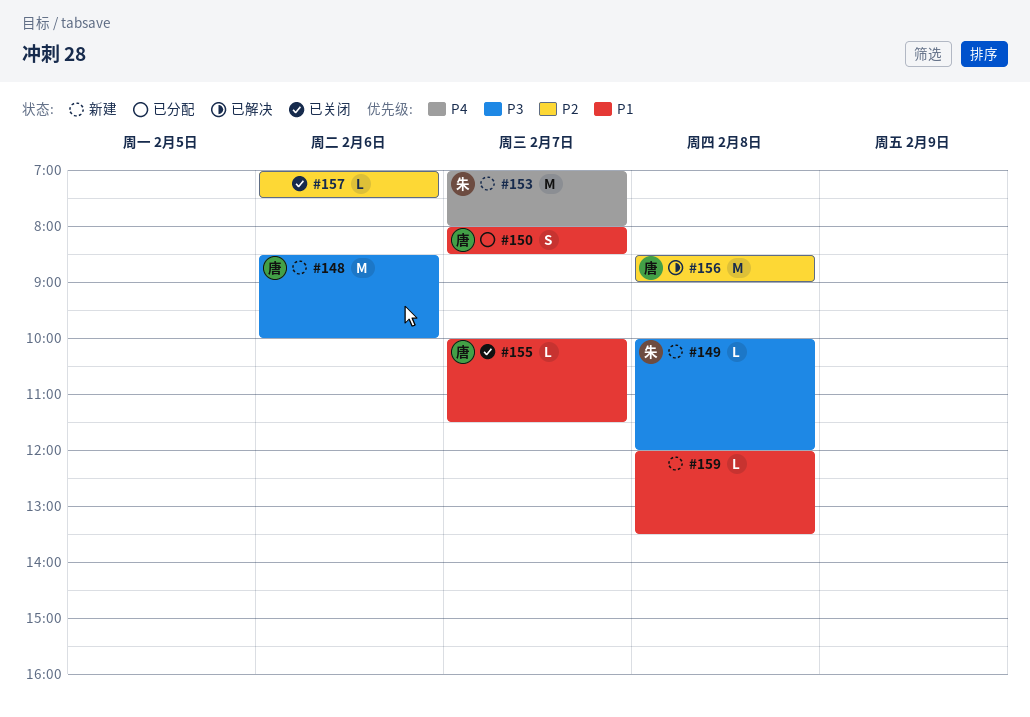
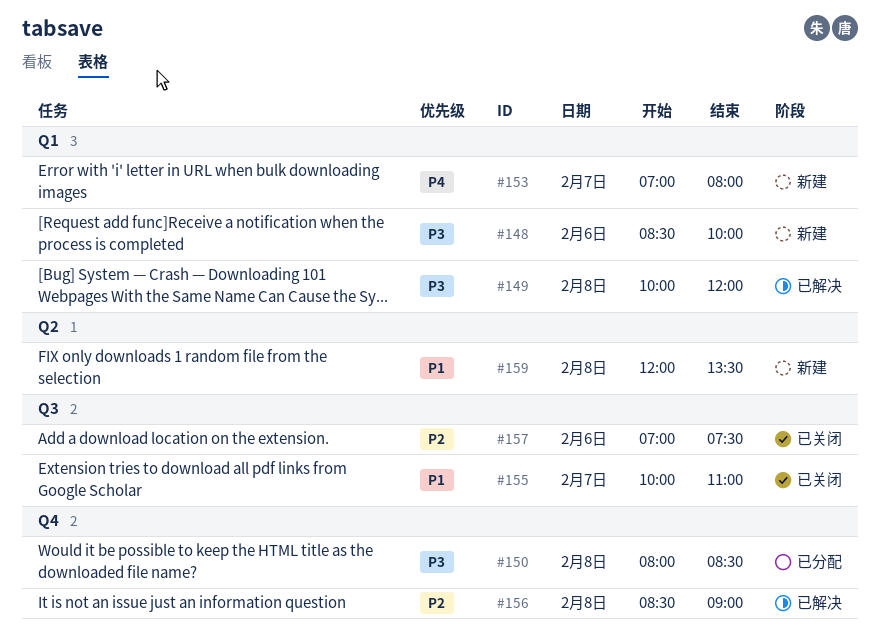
#149, status: 新建 -> 已解决
#150, priority: P1 -> P3
#150, day: Feb 7 -> Feb 8
#155, ends: 11:30 -> 11:00

